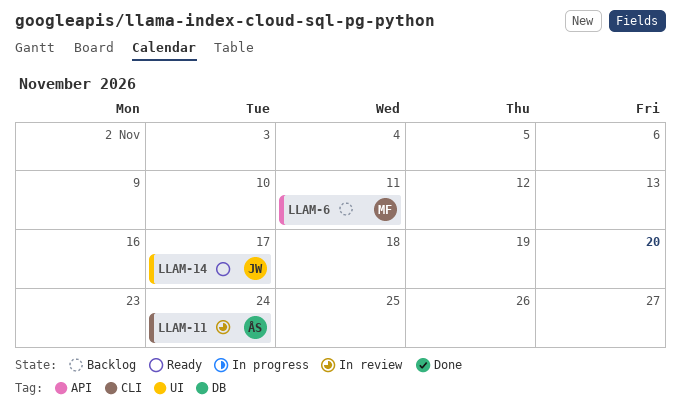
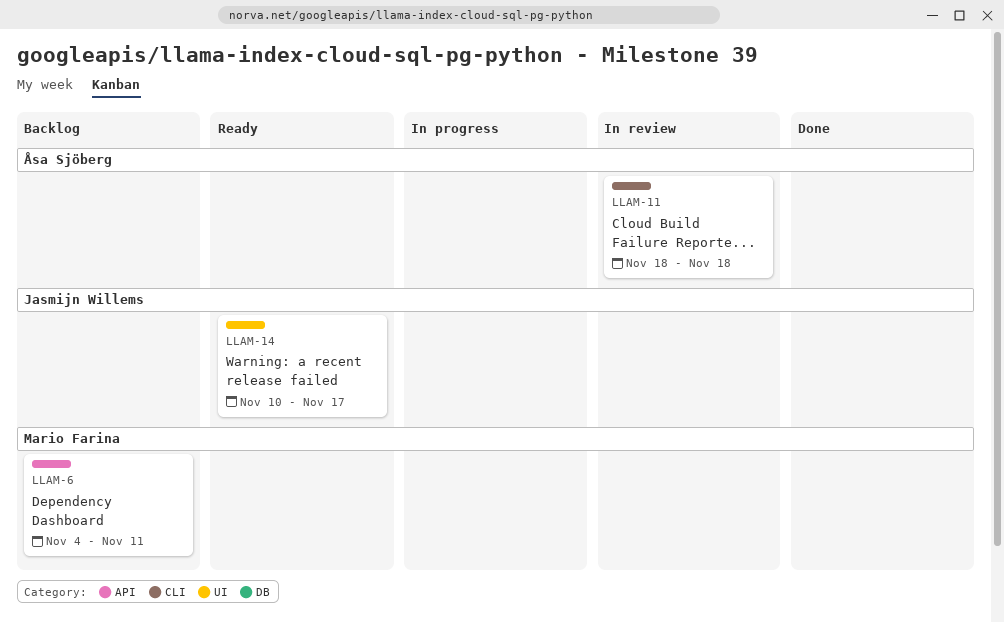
LLAM-11, due: Nov 24 -> Nov 18

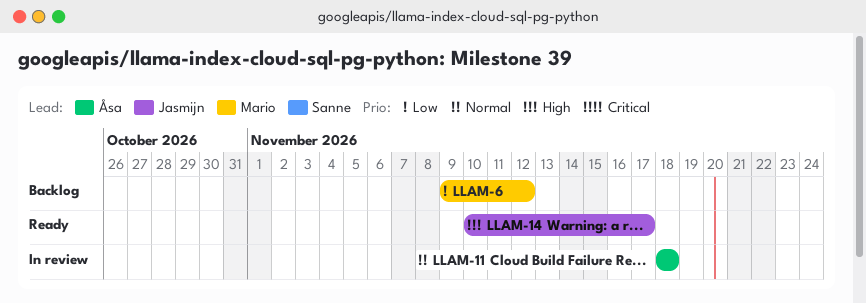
LLAM-6, start: Nov 4 -> Nov 9
LLAM-6, due: Nov 11 -> Nov 12

